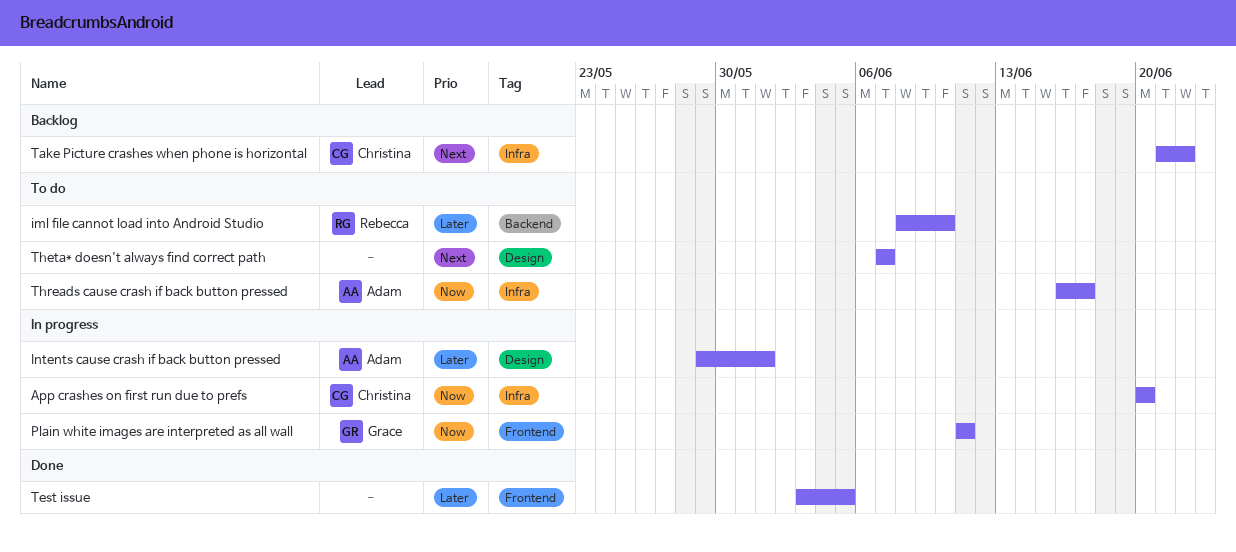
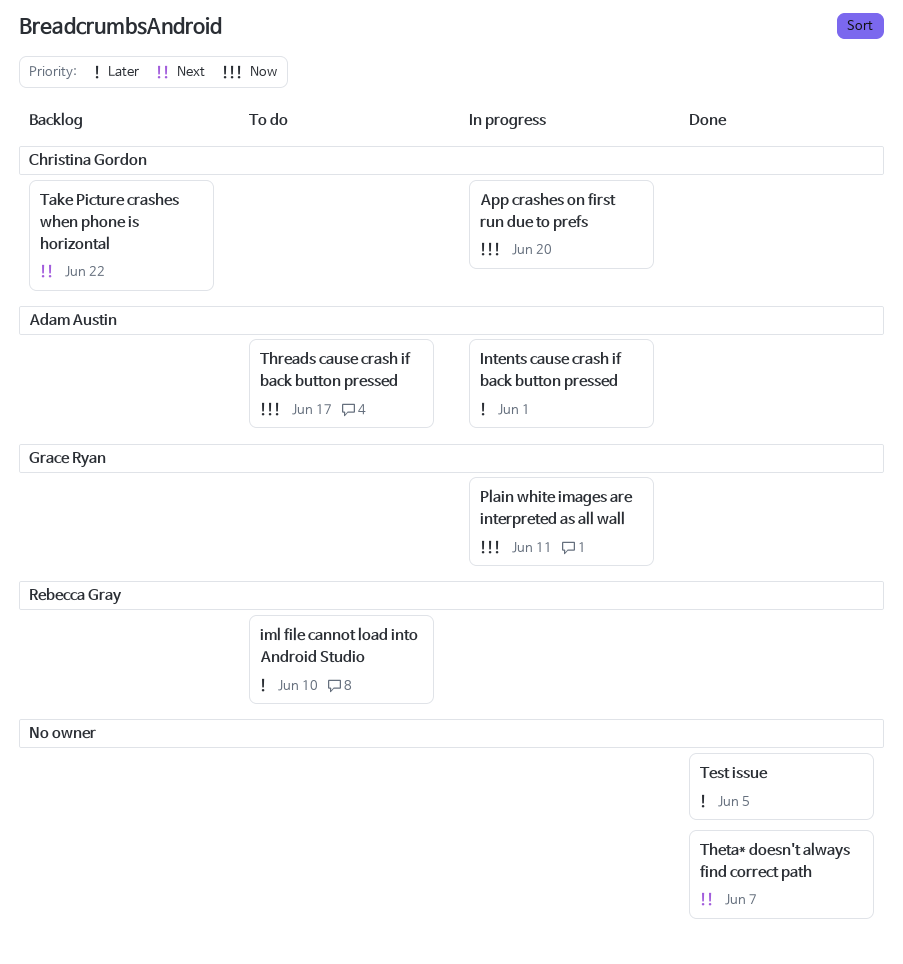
Theta* doesn't always find correct path, status: To do -> Done

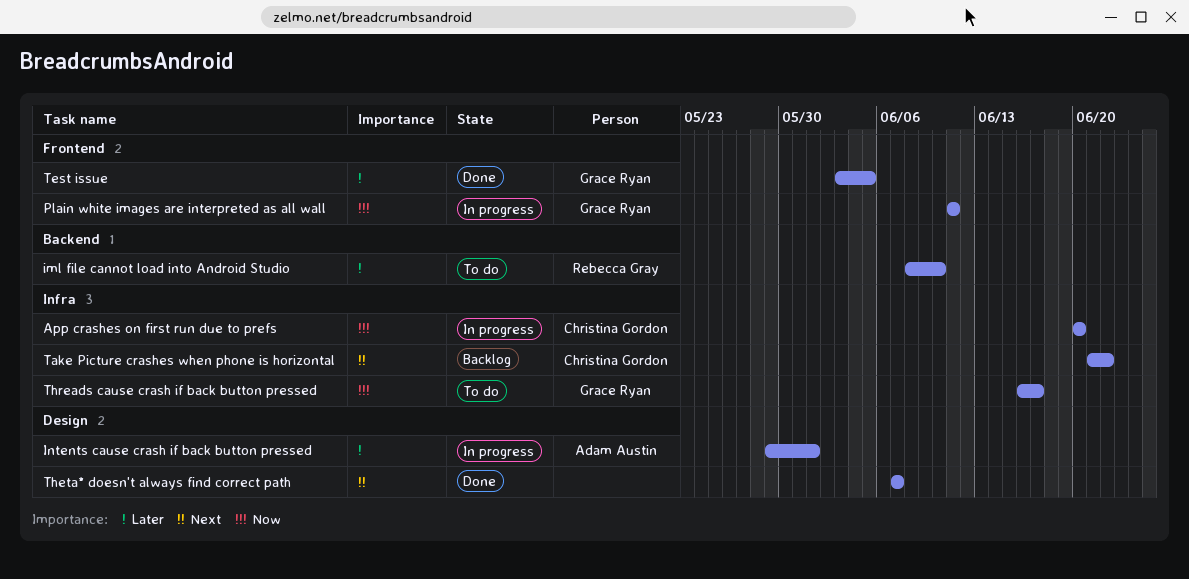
Test issue, owner: none -> Grace Ryan
Threads cause crash if back button pressed, owner: Adam Austin -> Grace Ryan

